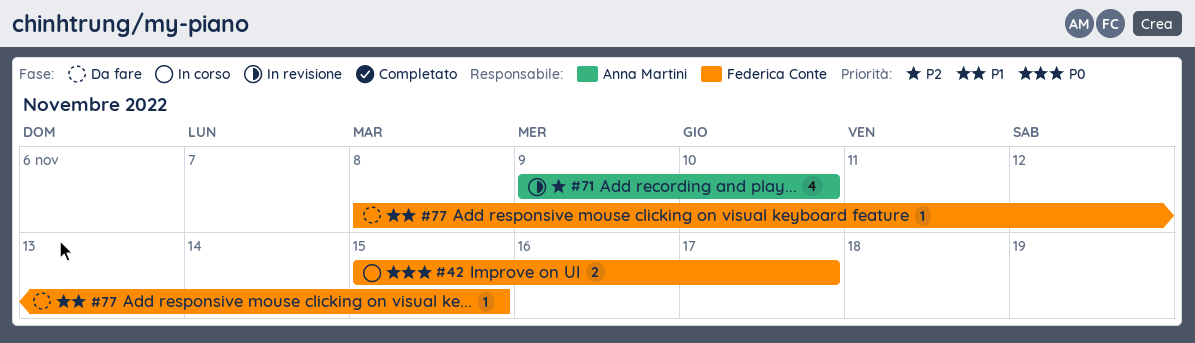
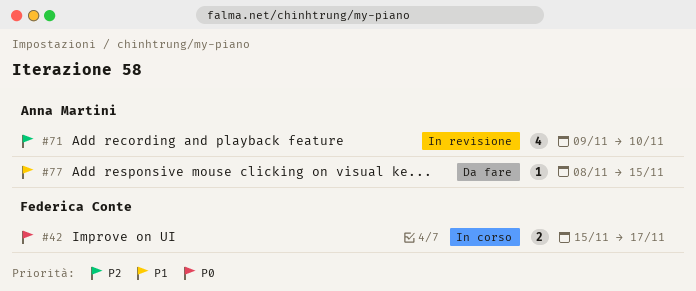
#77, owner: Federica Conte -> Anna Martini

